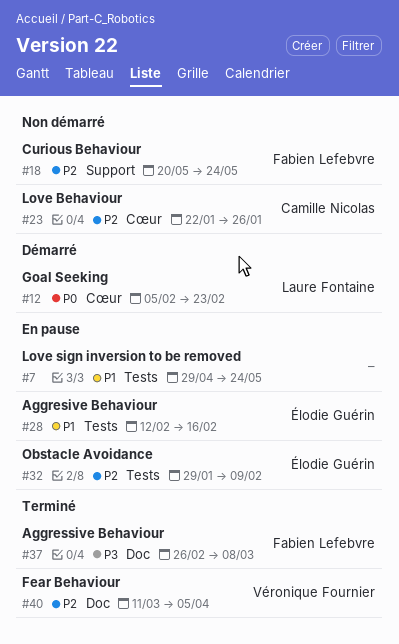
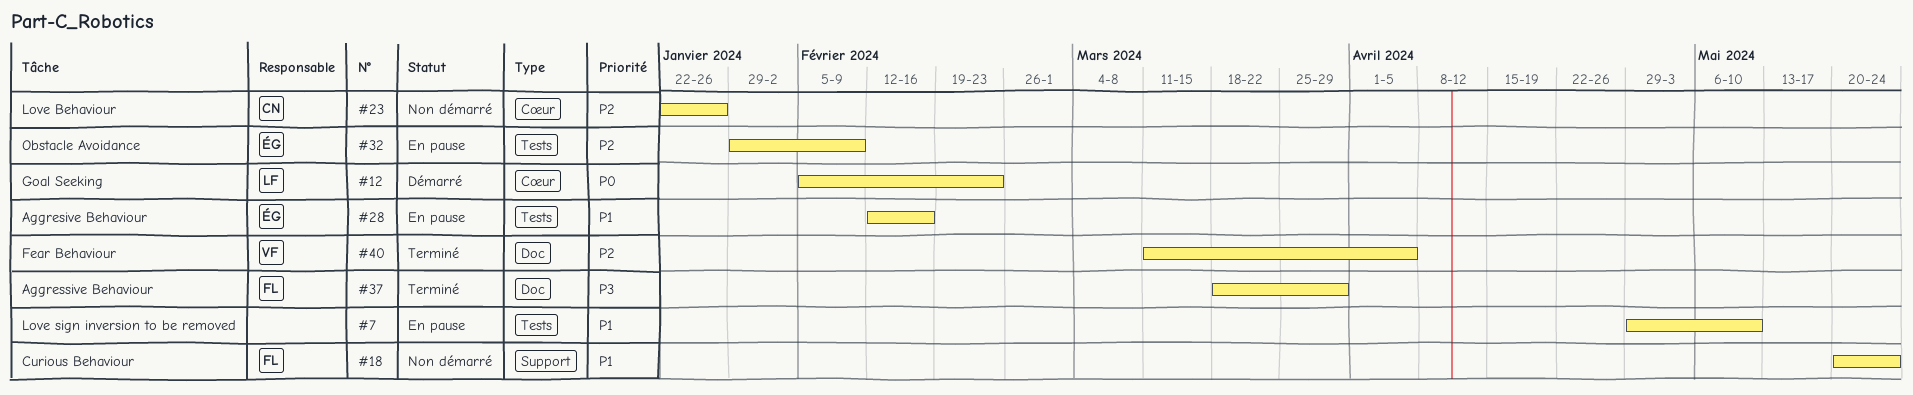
#7, due: May 24 -> May 10
#18, priority: P2 -> P1
#37, start: Feb 26 -> Mar 18
#37, due: Mar 8 -> Mar 29

